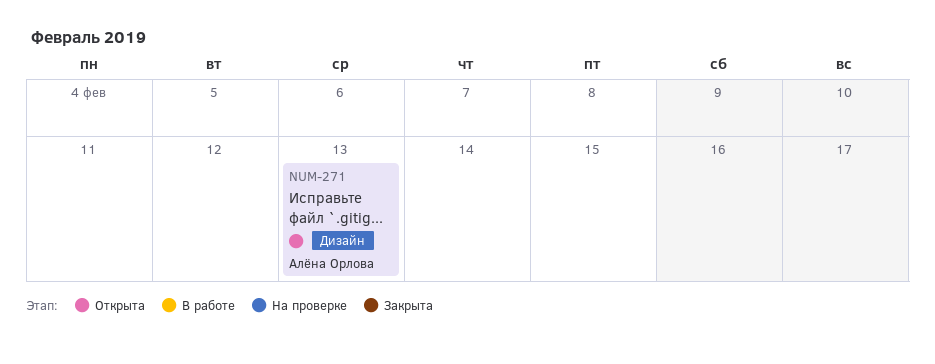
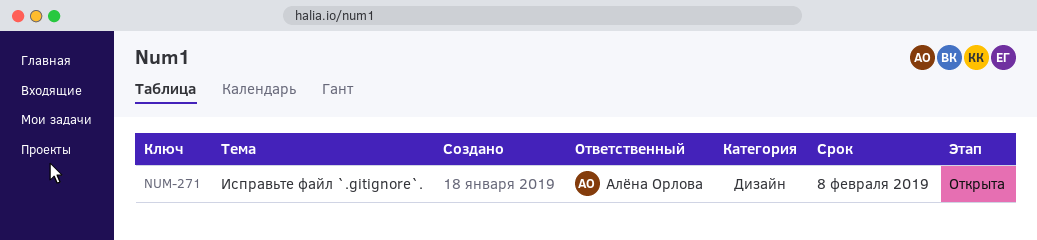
NUM-271, due: Feb 13 -> Feb 8

